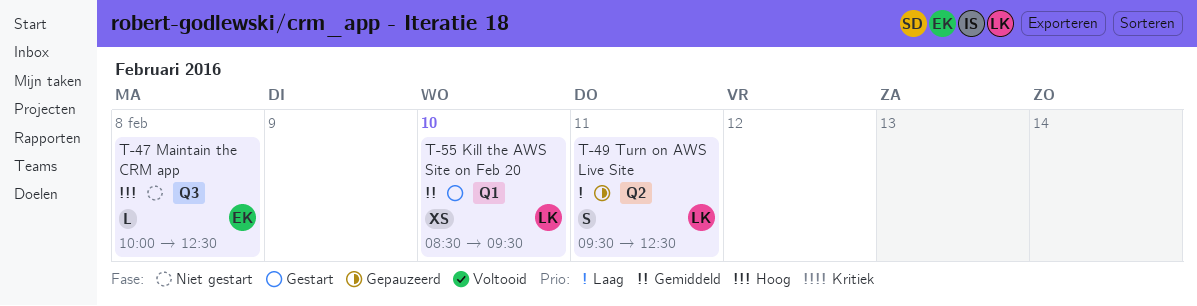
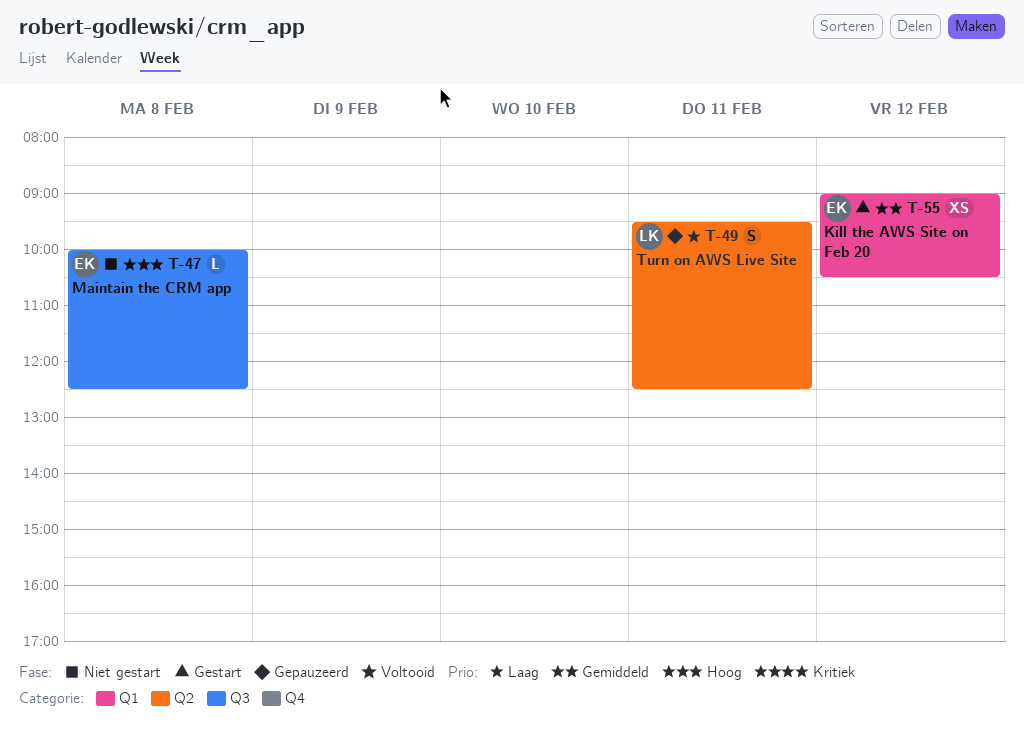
T-55, owner: LK -> EK
T-55, day: Feb 10 -> Feb 12
T-55, begins: 08:30 -> 09:00
T-55, ends: 09:30 -> 10:30

